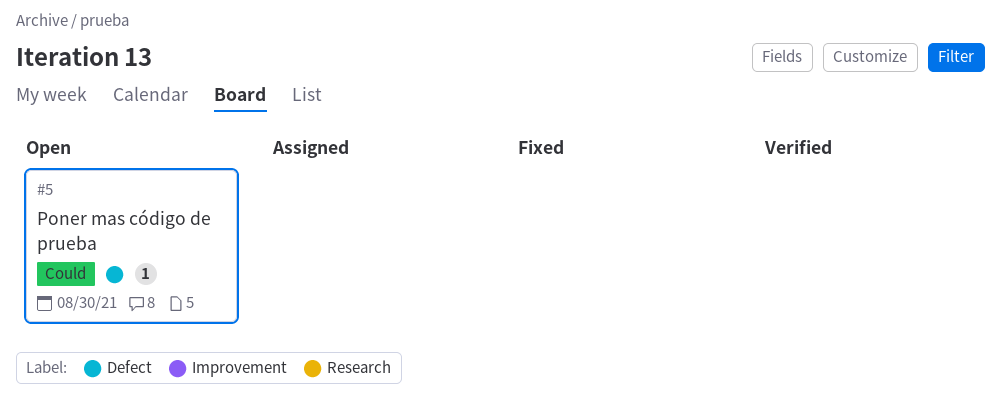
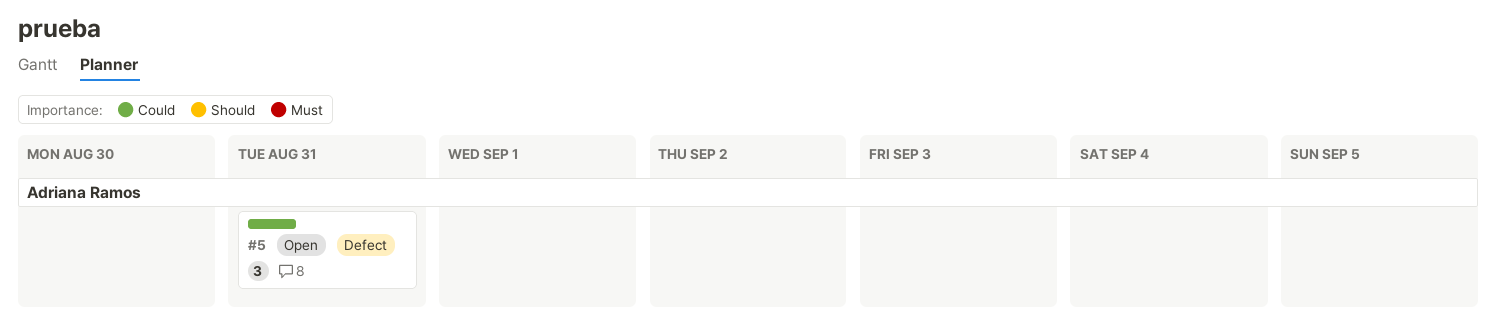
#5, estimate: 1 -> 3
#5, due: Aug 30 -> Aug 31

